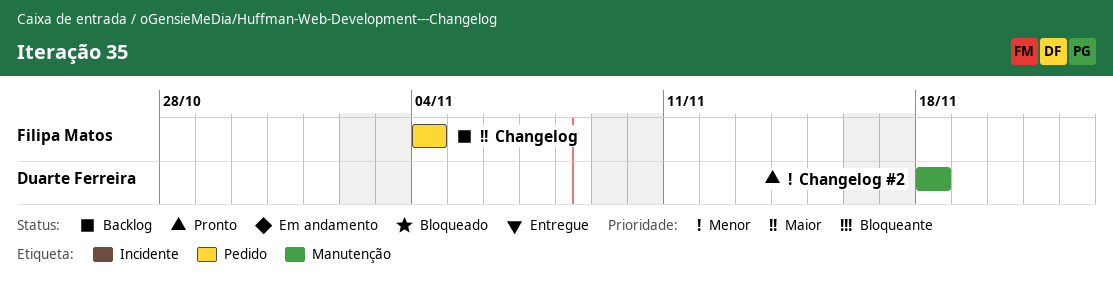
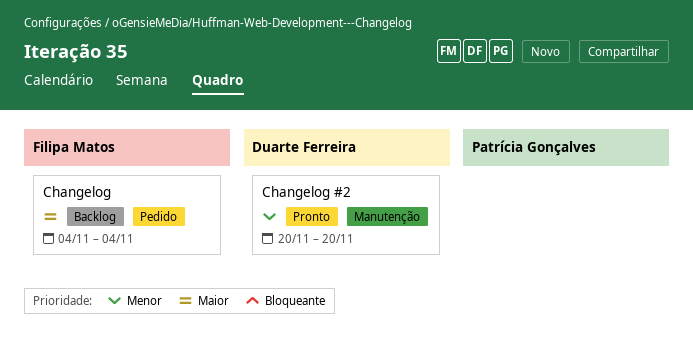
Changelog #2, start: Nov 18 -> Nov 20
Changelog #2, due: Nov 18 -> Nov 20

